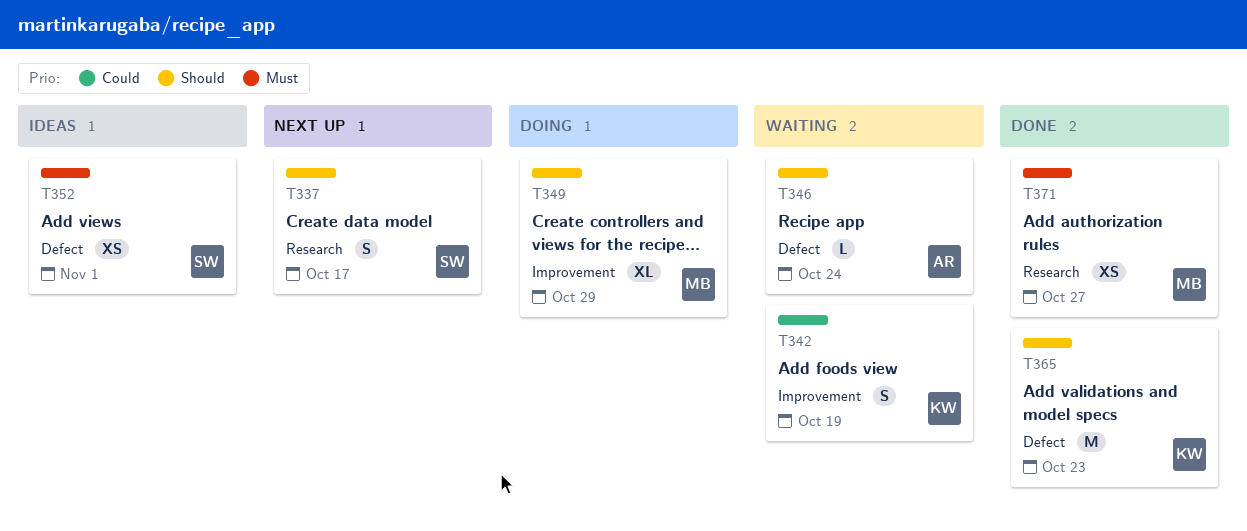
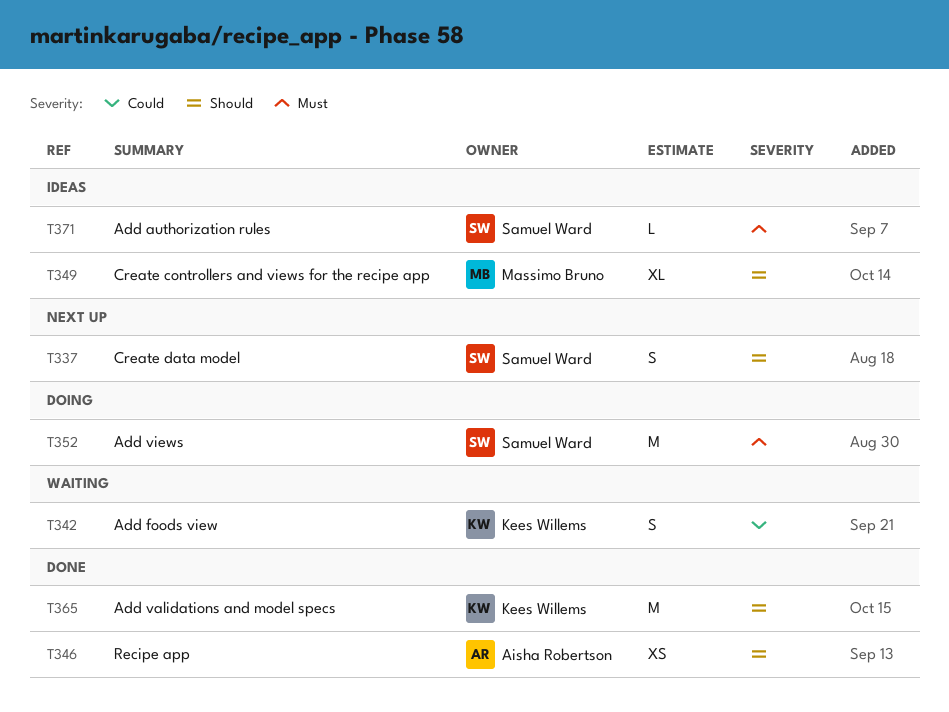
T346, status: Waiting -> Done
T346, estimate: L -> XS
T349, status: Doing -> Ideas
T352, status: Ideas -> Doing
T352, estimate: XS -> M
T371, status: Done -> Ideas
T371, owner: Massimo Bruno -> Samuel Ward
T371, estimate: XS -> L

